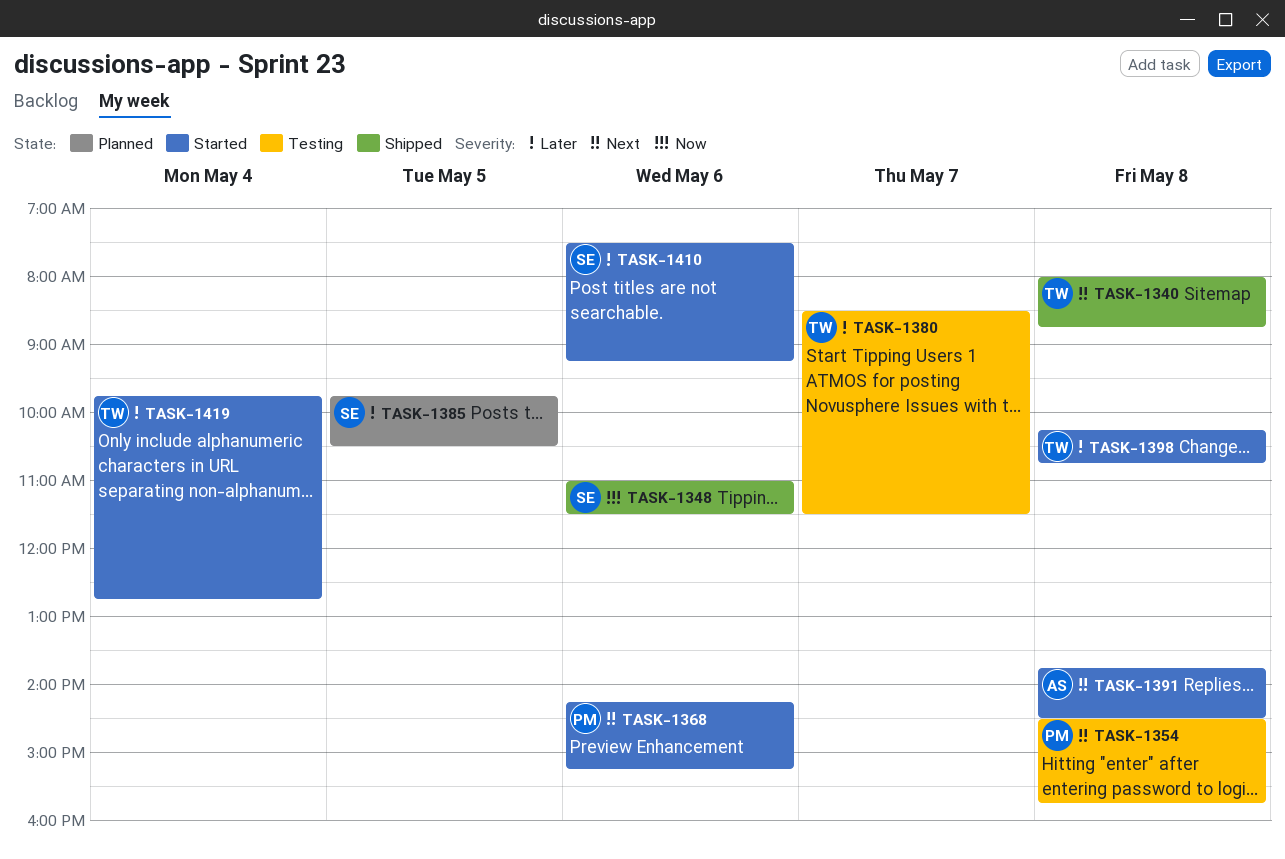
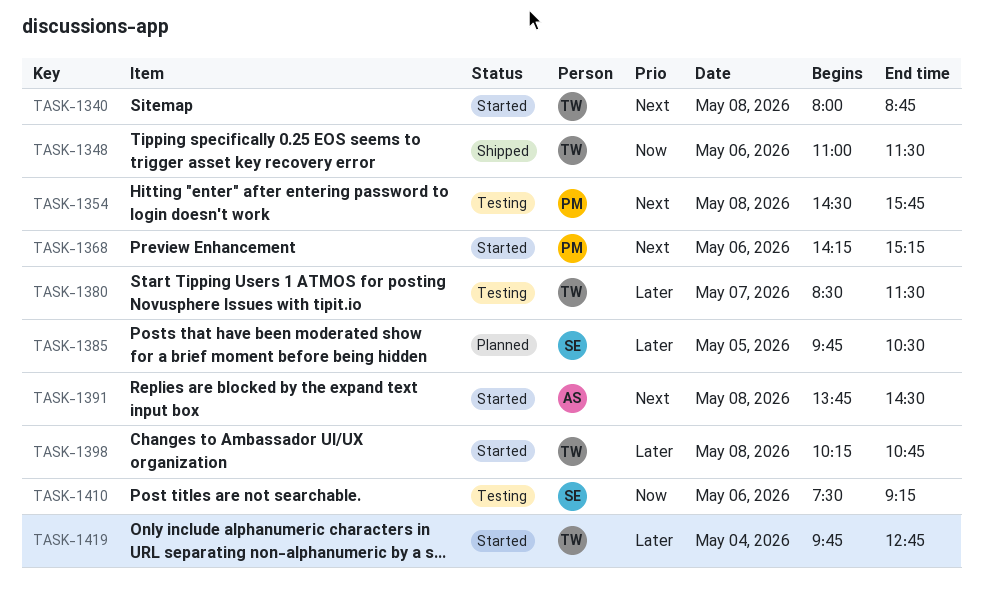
TASK-1340, status: Shipped -> Started
TASK-1348, owner: SE -> TW
TASK-1410, status: Started -> Testing
TASK-1410, priority: Later -> Now

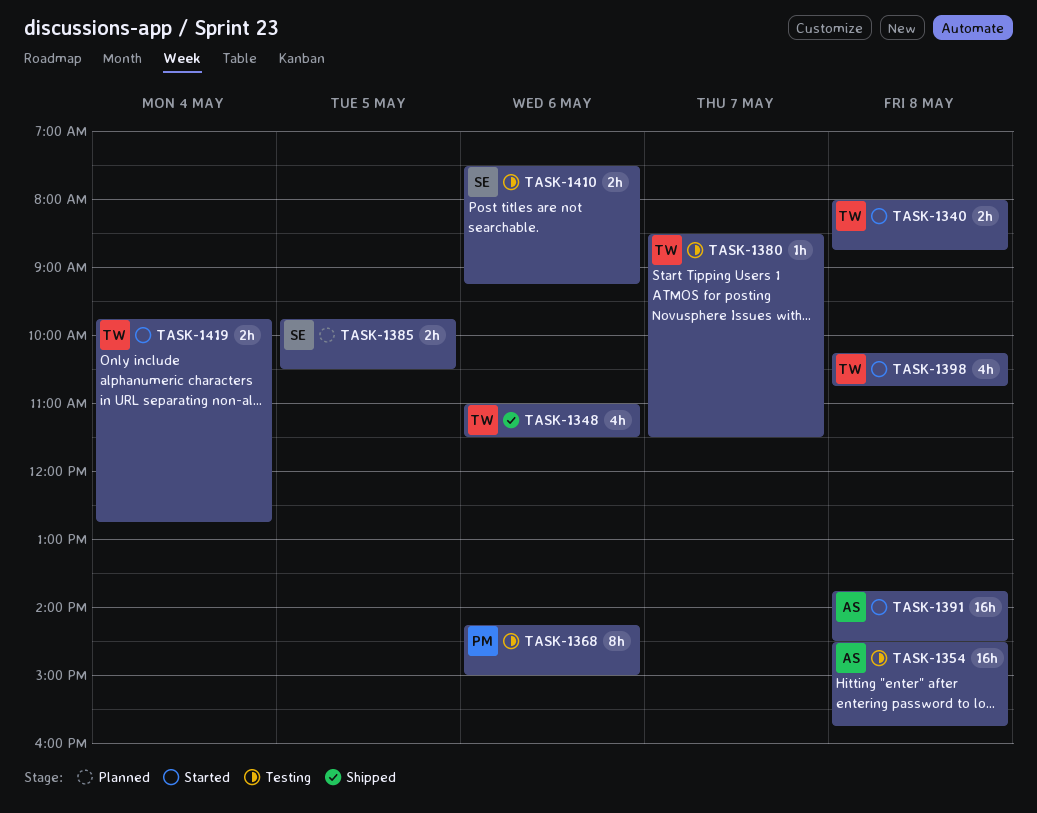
TASK-1354, owner: PM -> AS
TASK-1368, status: Started -> Testing
TASK-1368, ends: 15:15 -> 15:00

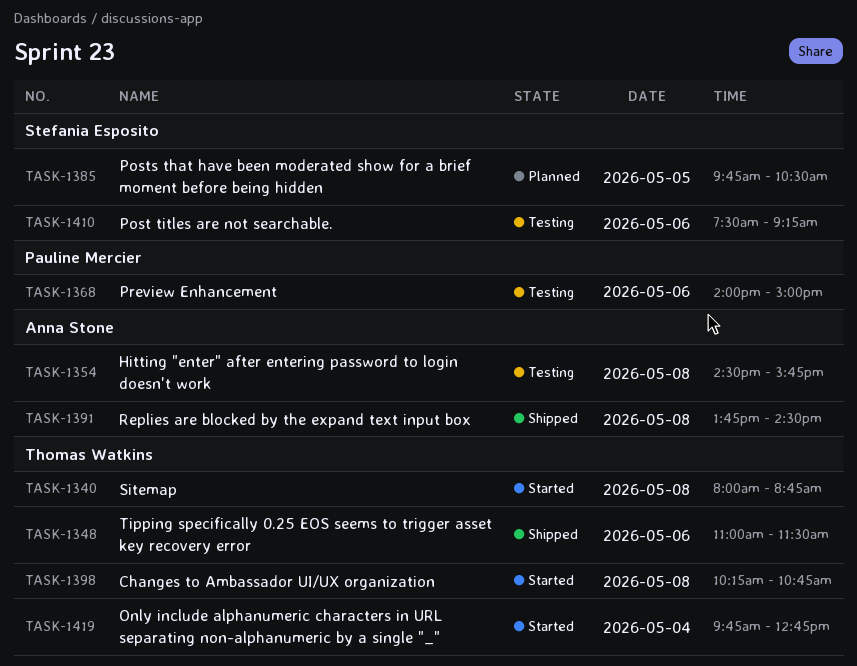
TASK-1368, begins: 14:15 -> 14:00
TASK-1380: present -> none
TASK-1391, status: Started -> Shipped

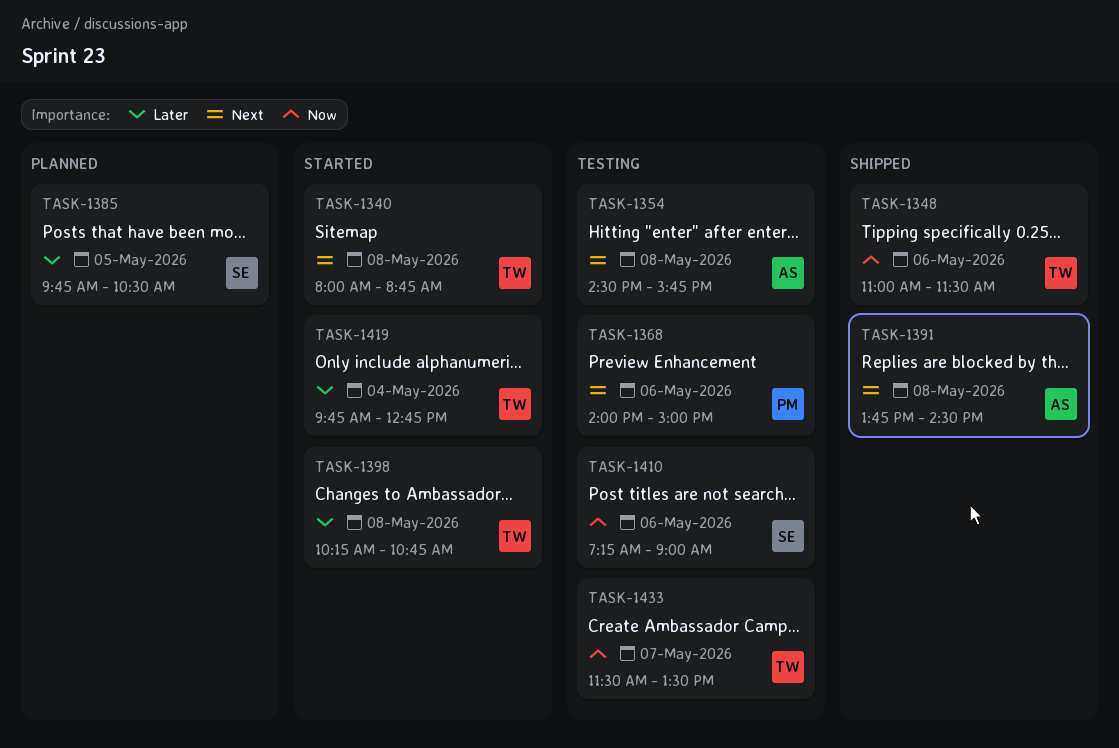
TASK-1410, begins: 07:30 -> 07:15
TASK-1410, ends: 09:15 -> 09:00
TASK-1433: none -> present

